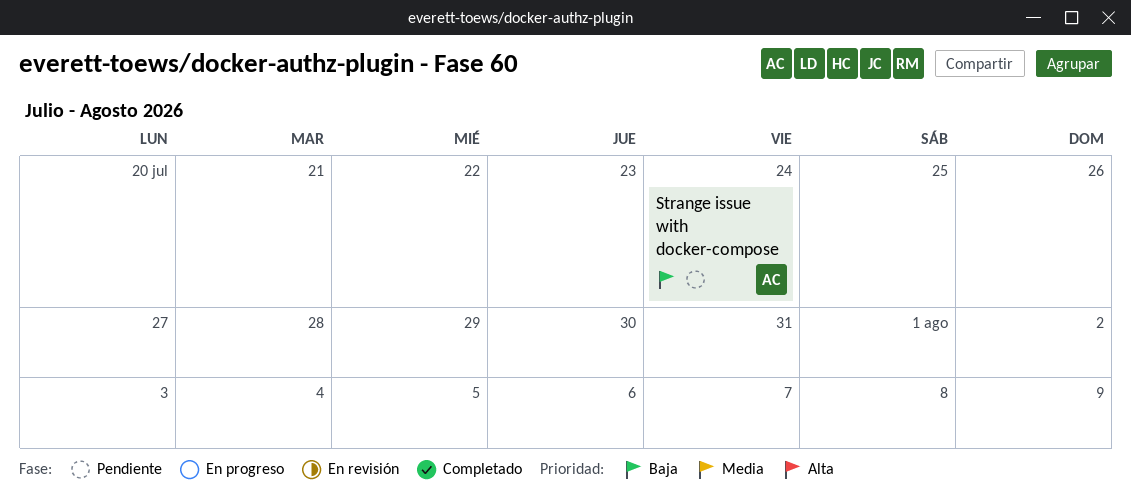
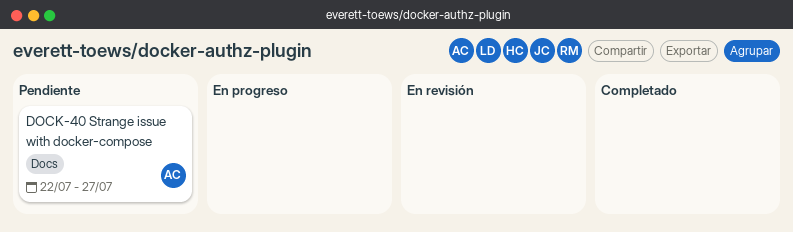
Strange issue with docker-compose, due: Jul 24 -> Jul 27

